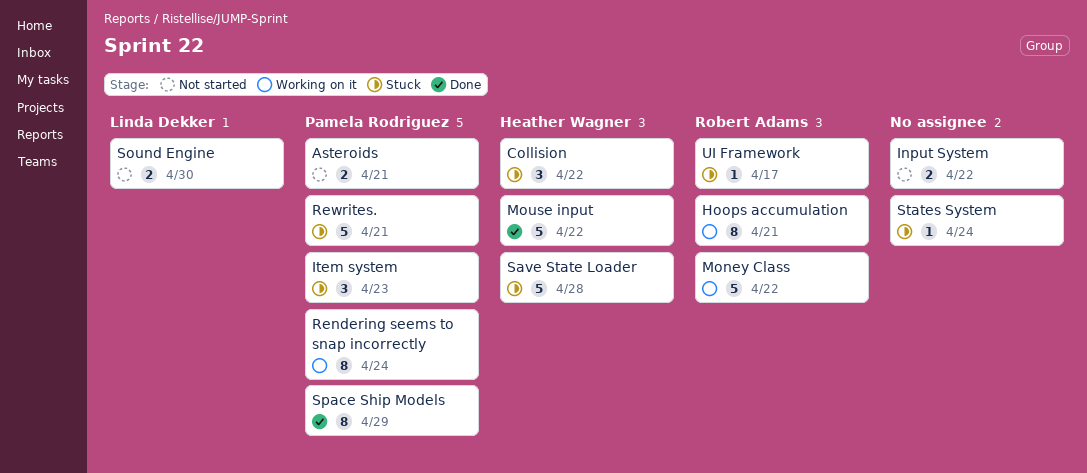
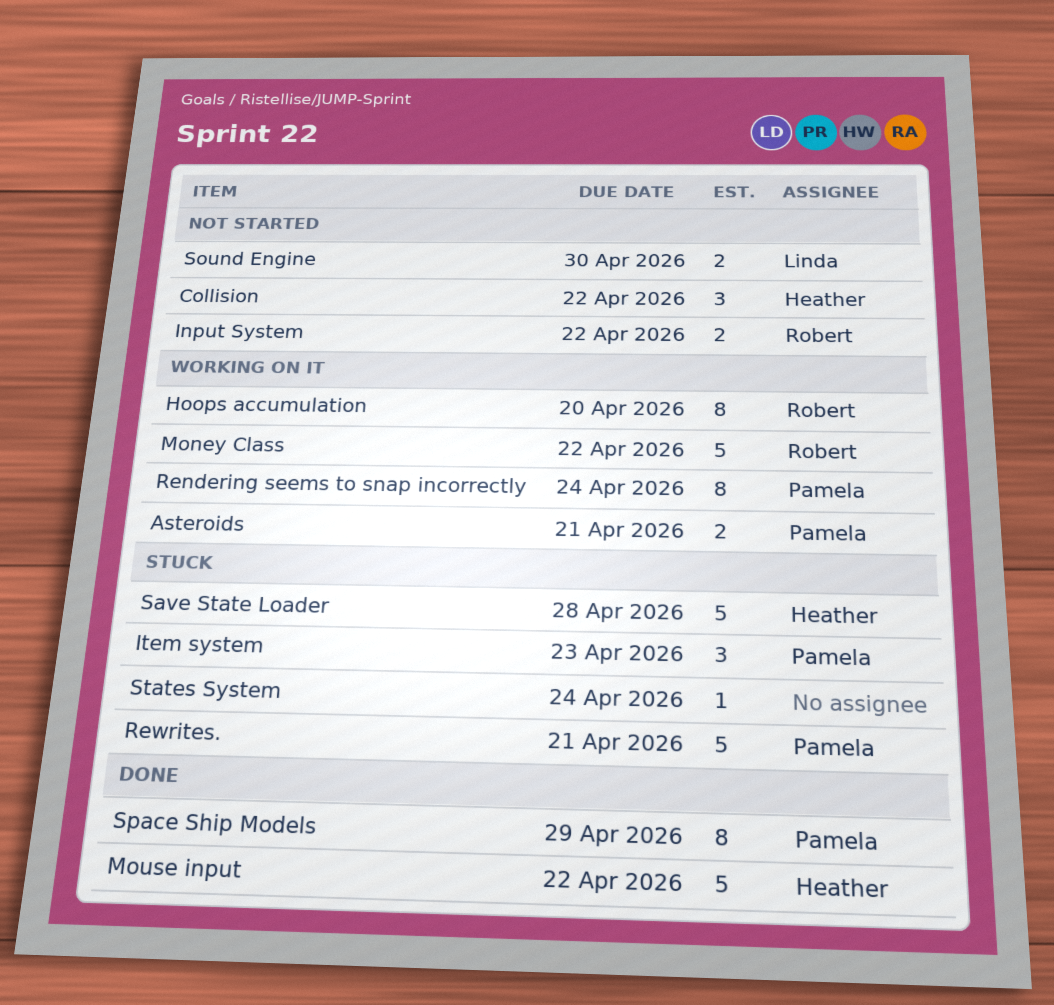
Asteroids, status: Not started -> Working on it
Collision, status: Stuck -> Not started
Hoops accumulation, due: Apr 21 -> Apr 20
Input System, owner: none -> Robert Adams
UI Framework: present -> none

